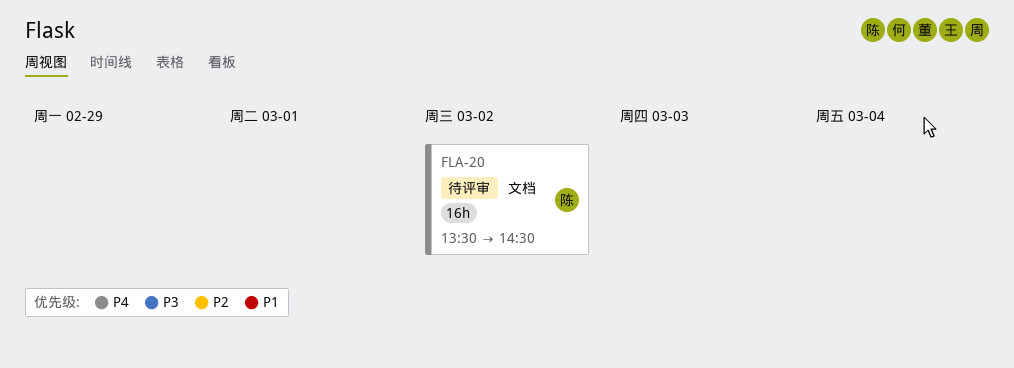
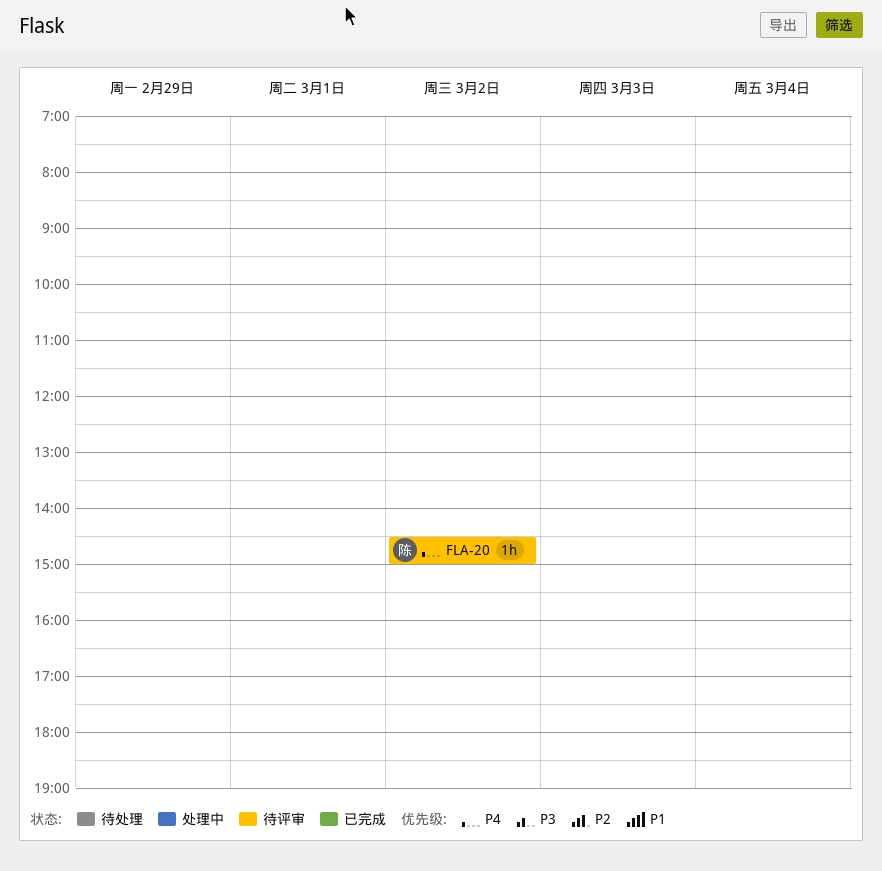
FLA-20, estimate: 16h -> 1h
FLA-20, begins: 13:30 -> 14:30
FLA-20, ends: 14:30 -> 15:00

